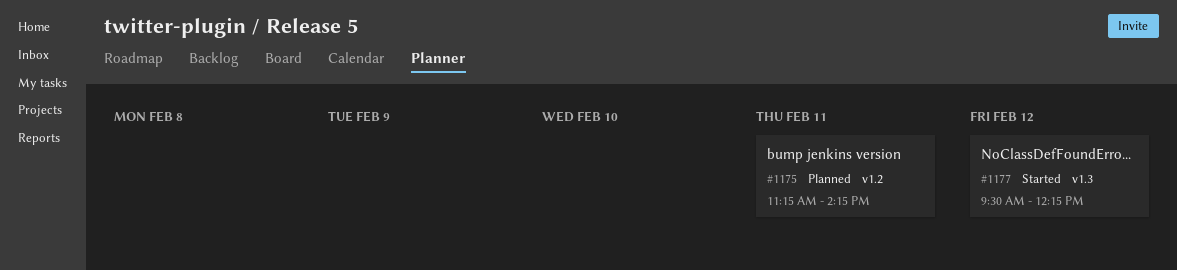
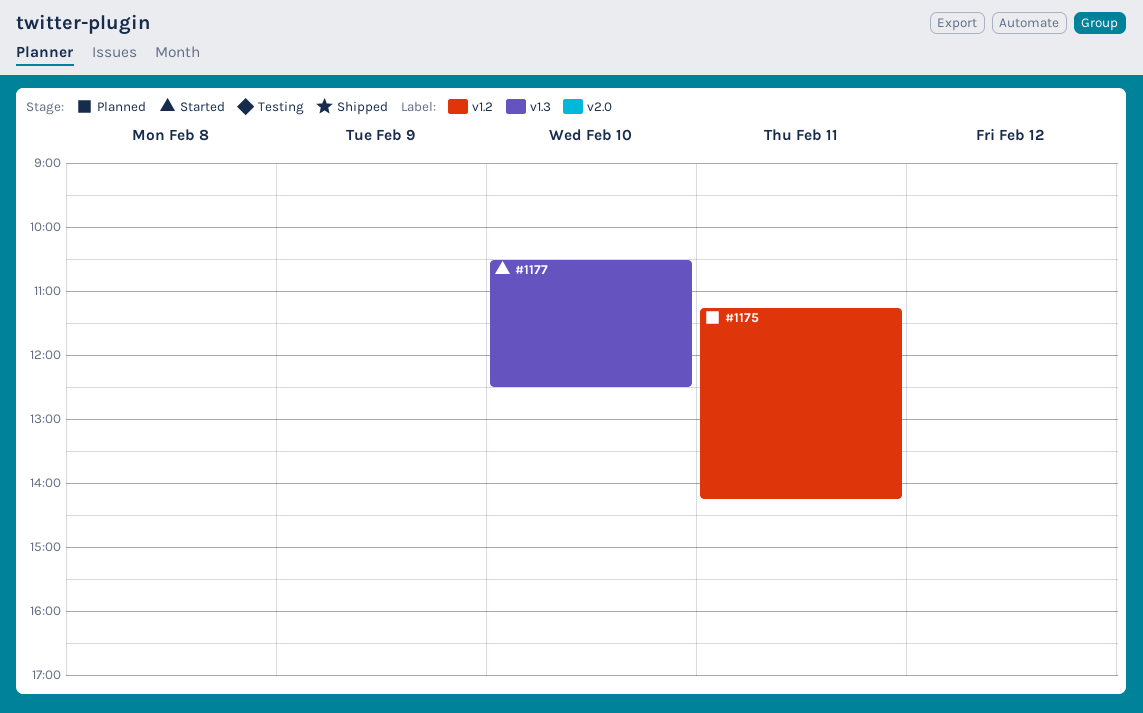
#1177, day: Feb 12 -> Feb 10
#1177, begins: 09:30 -> 10:30
#1177, ends: 12:15 -> 12:30

